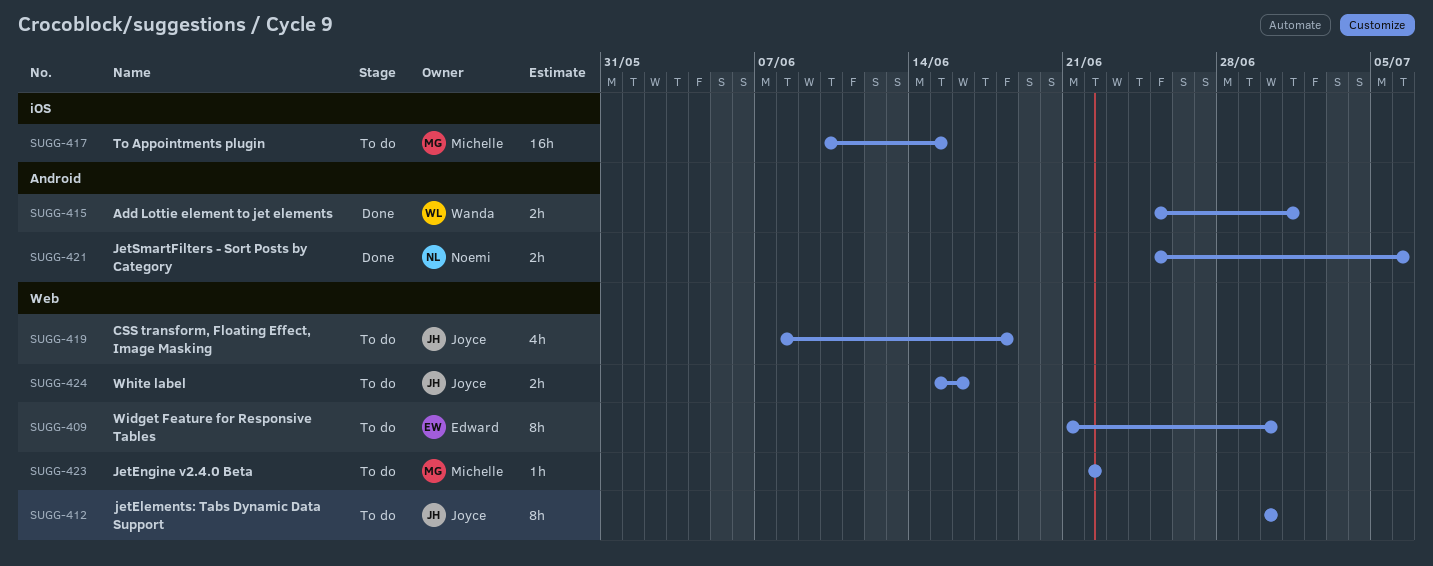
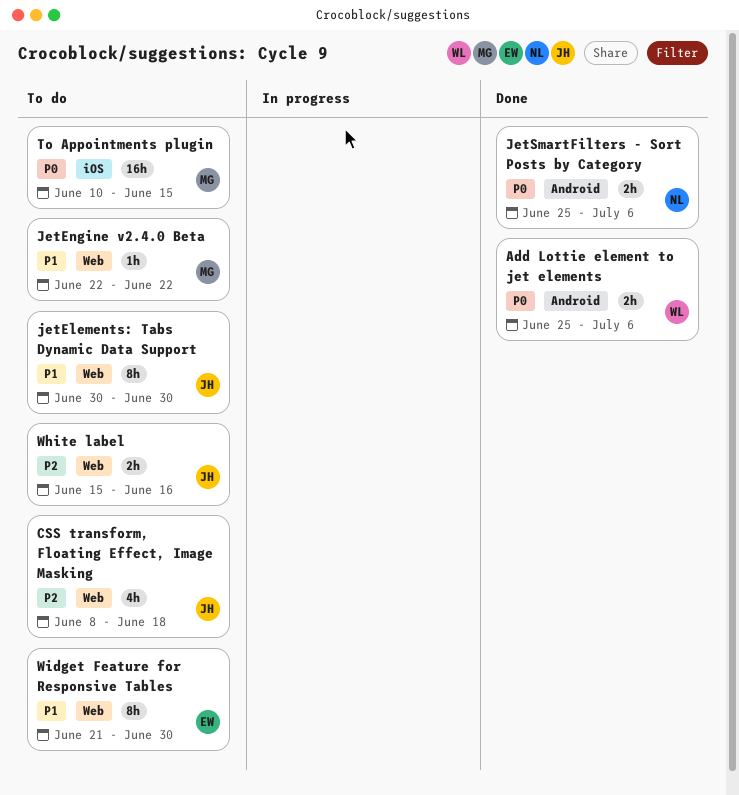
Add Lottie element to jet elements, due: Jul 1 -> Jul 6

